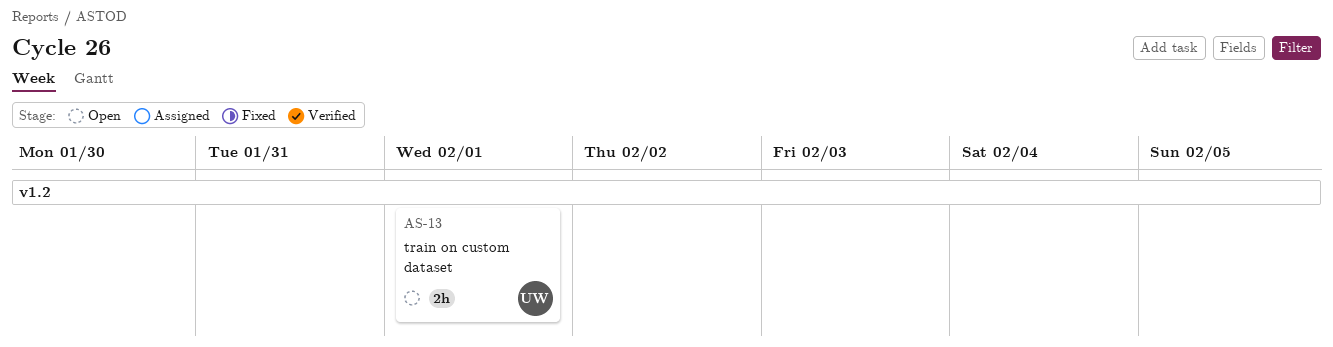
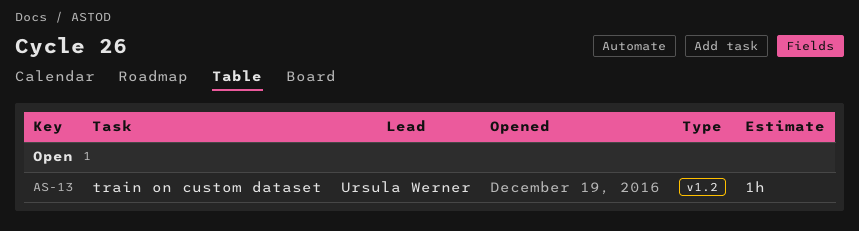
AS-13, estimate: 2h -> 1h

